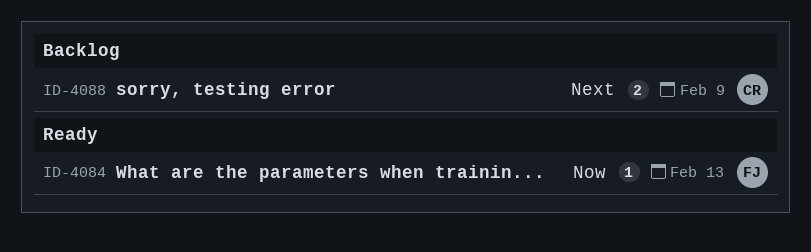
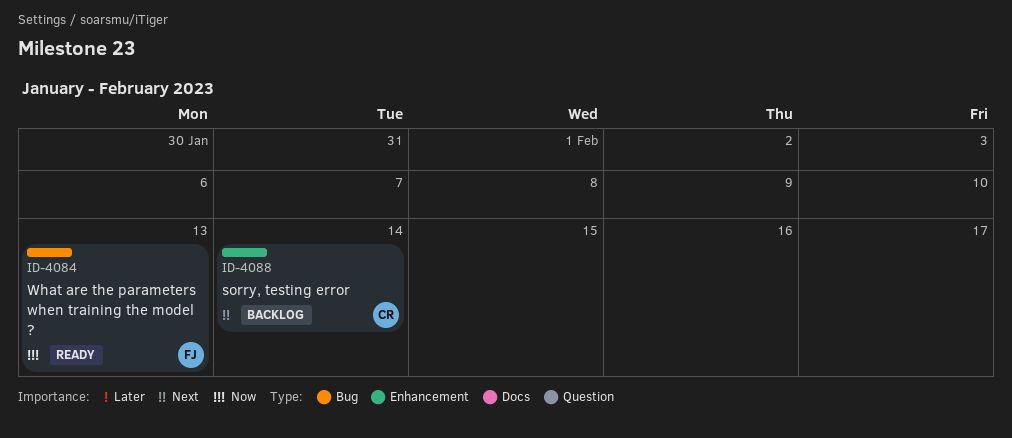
ID-4088, due: Feb 9 -> Feb 14

